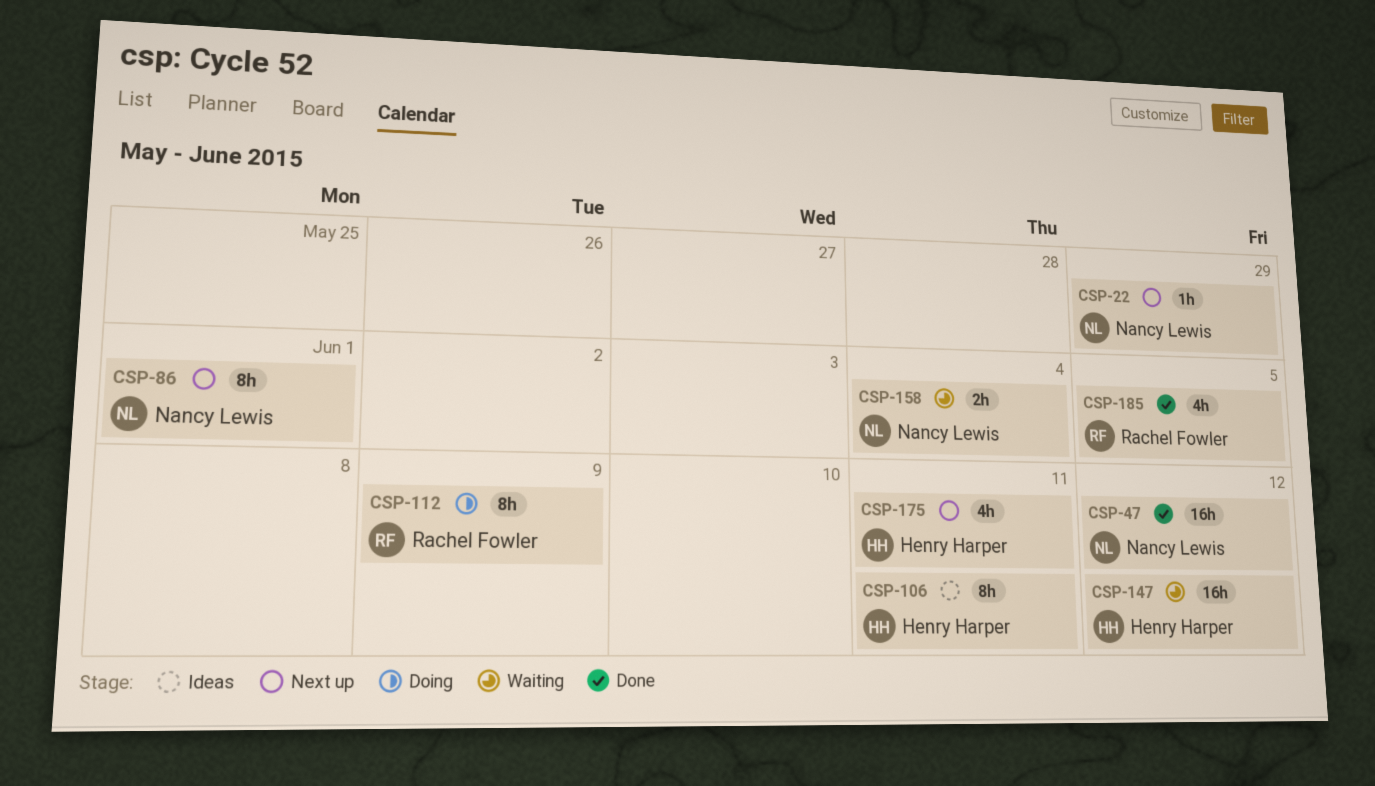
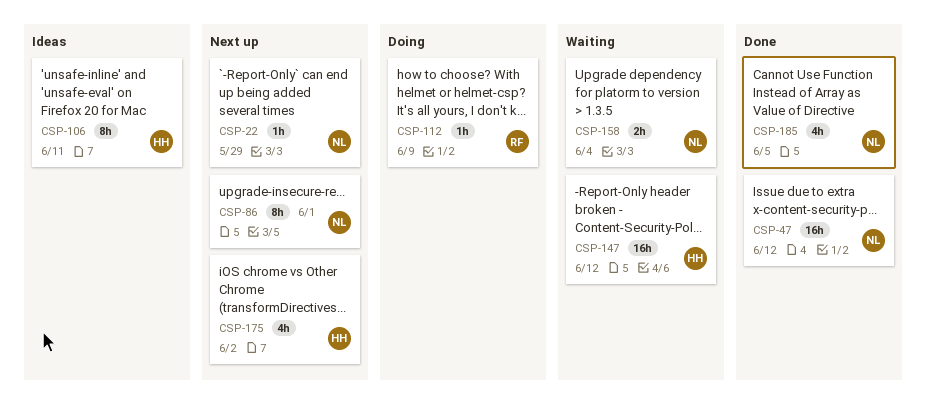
CSP-112, estimate: 8h -> 1h
CSP-175, due: Jun 11 -> Jun 2
CSP-185, owner: Rachel Fowler -> Nancy Lewis

